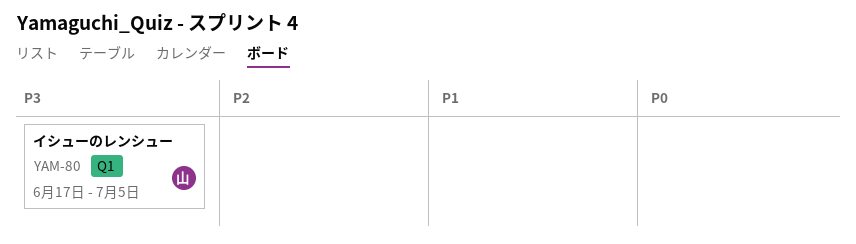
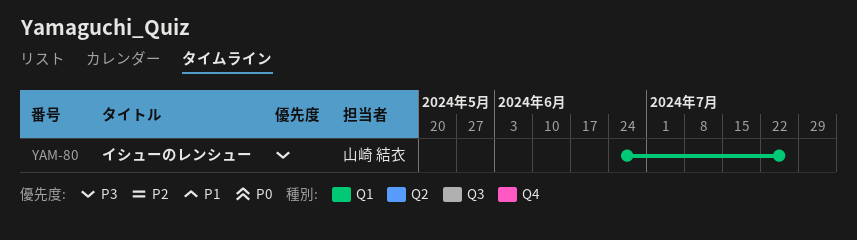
YAM-80, start: Jun 17 -> Jun 24
YAM-80, due: Jul 5 -> Jul 26

